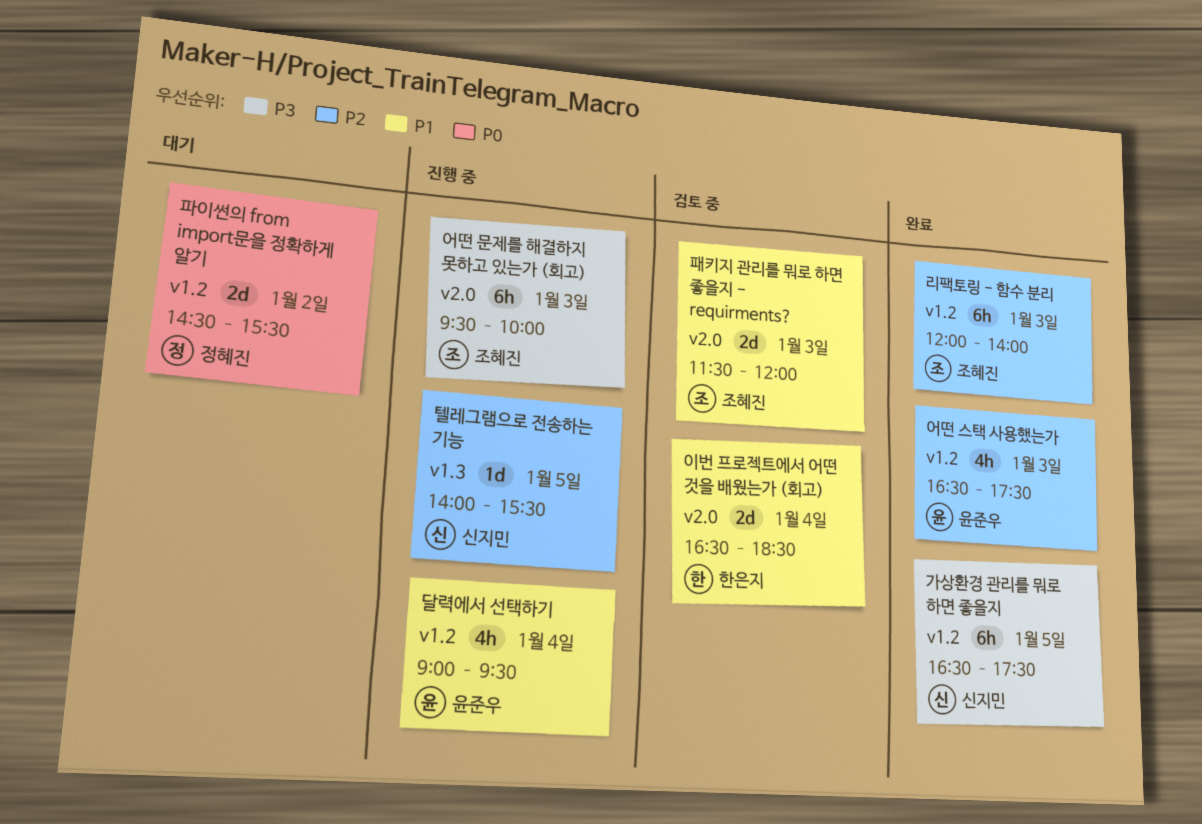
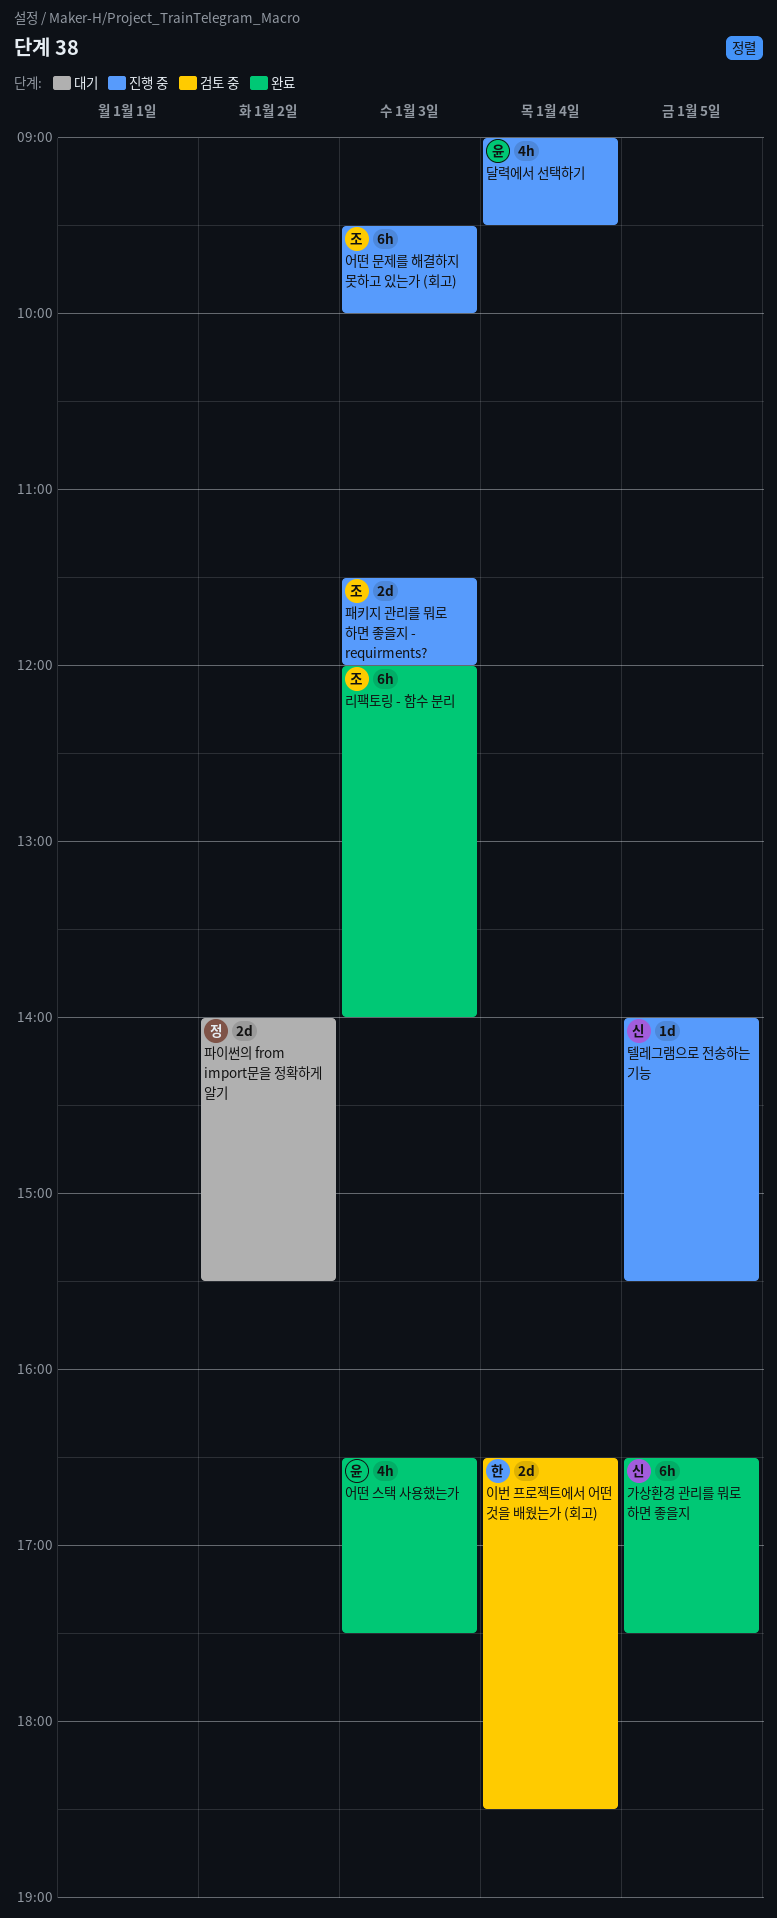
파이썬의 from import문을 정확하게 알기, begins: 14:30 -> 14:00
패키지 관리를 뭐로 하면 좋을지 - requirments?, status: 검토 중 -> 진행 중

